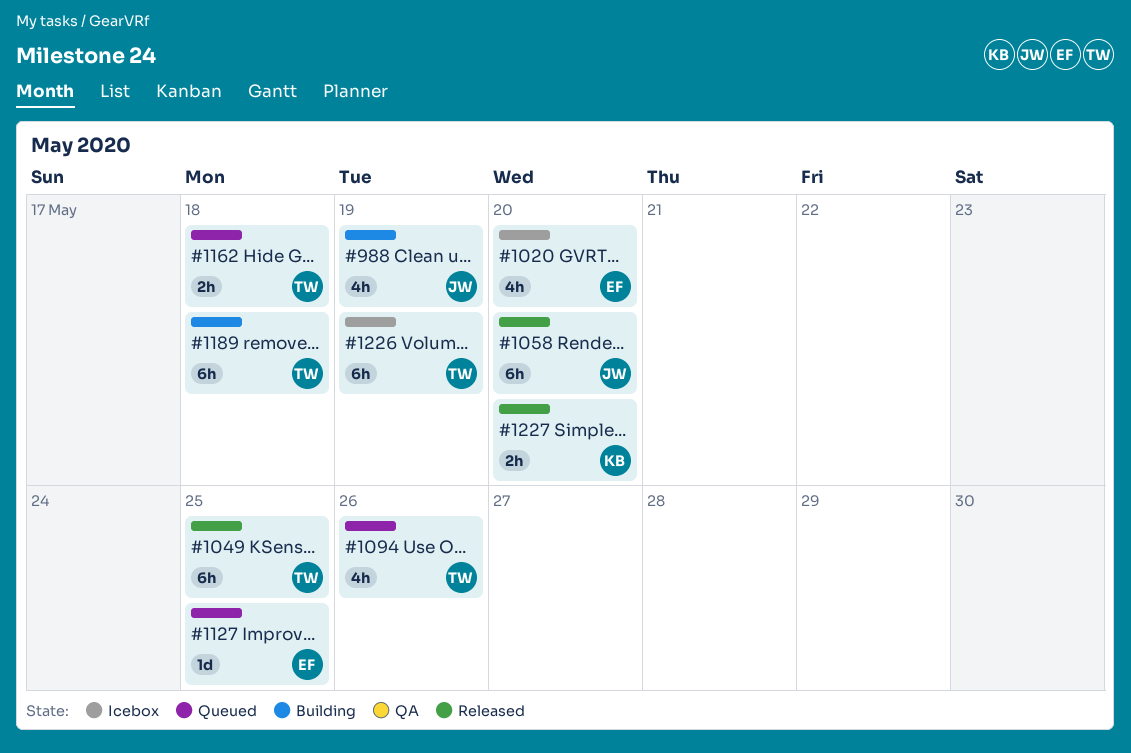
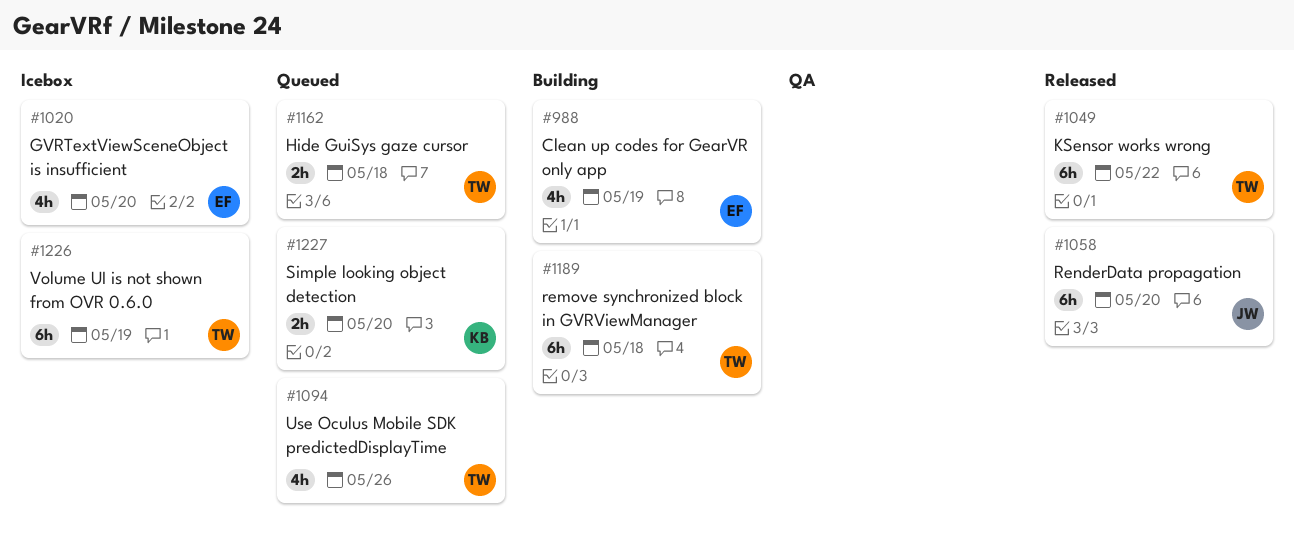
#988, owner: JW -> EF
#1049, due: May 25 -> May 22
#1127: present -> none
#1227, status: Released -> Queued

